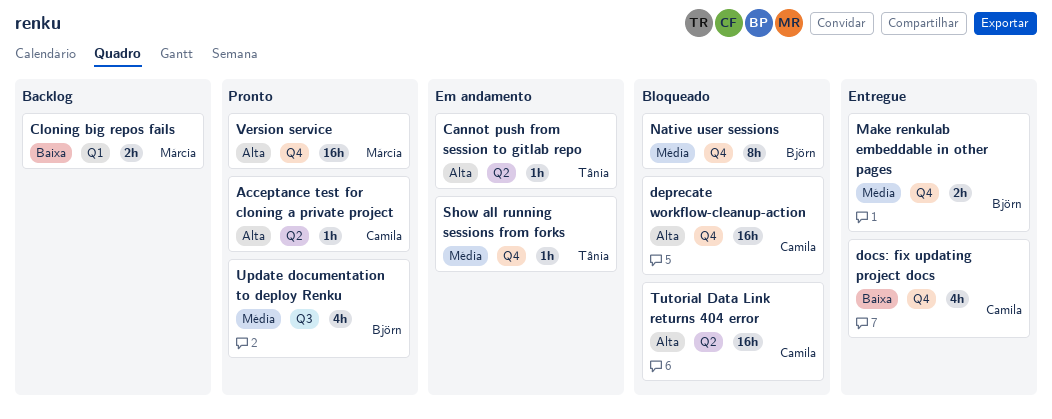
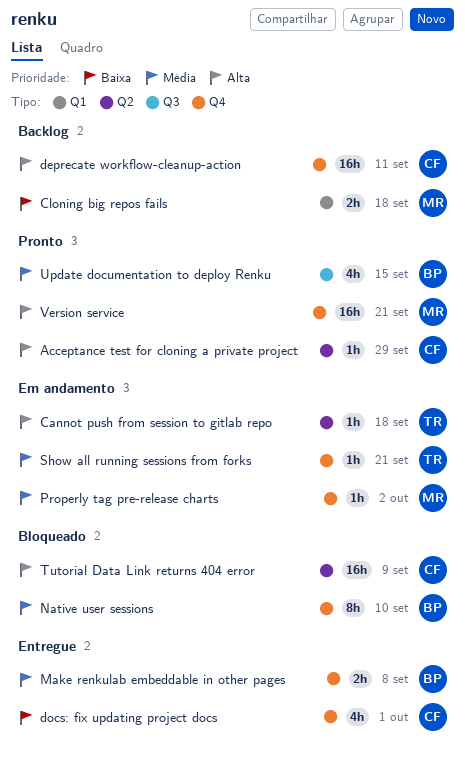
deprecate workflow-cleanup-action, status: Bloqueado -> Backlog
Properly tag pre-release charts: none -> present

